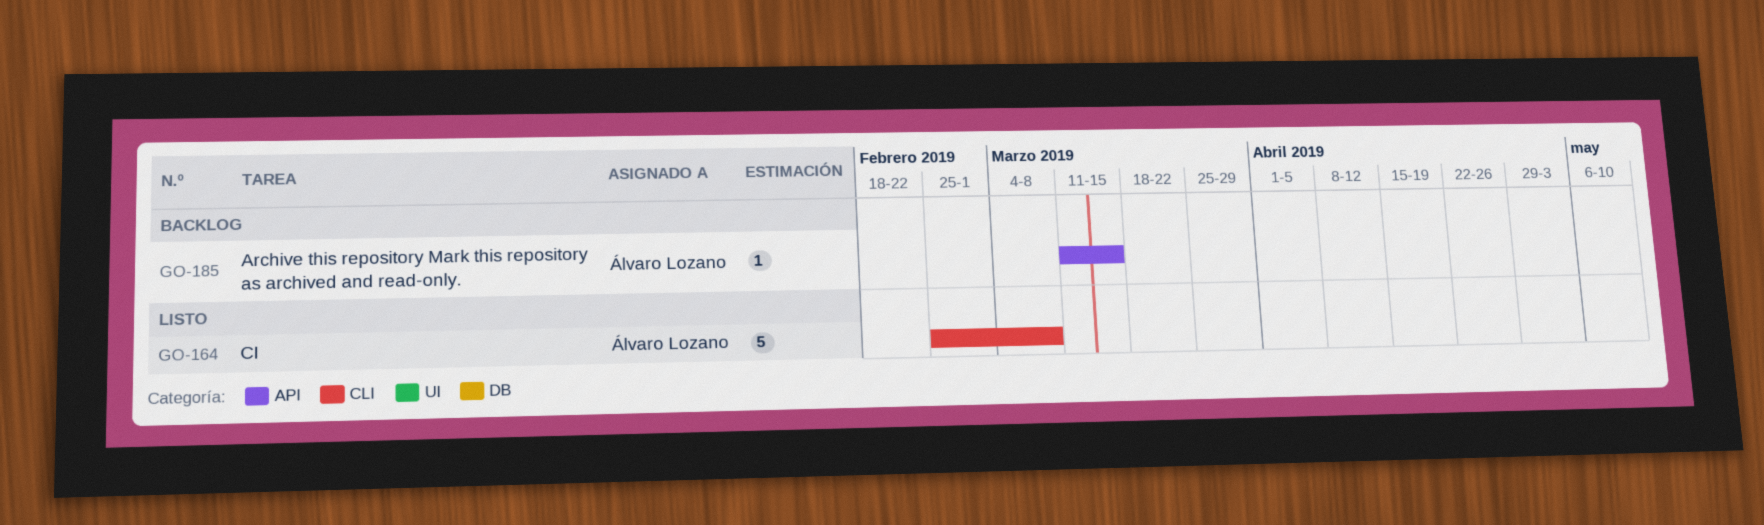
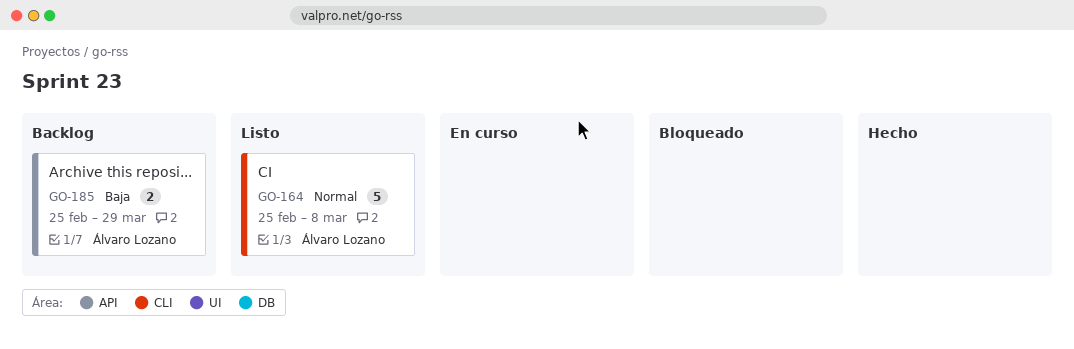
GO-185, estimate: 1 -> 2
GO-185, start: Mar 11 -> Feb 25
GO-185, due: Mar 15 -> Mar 29

